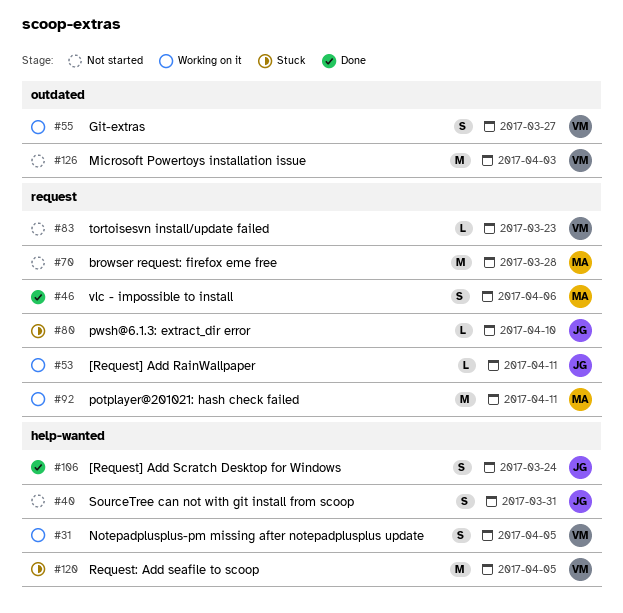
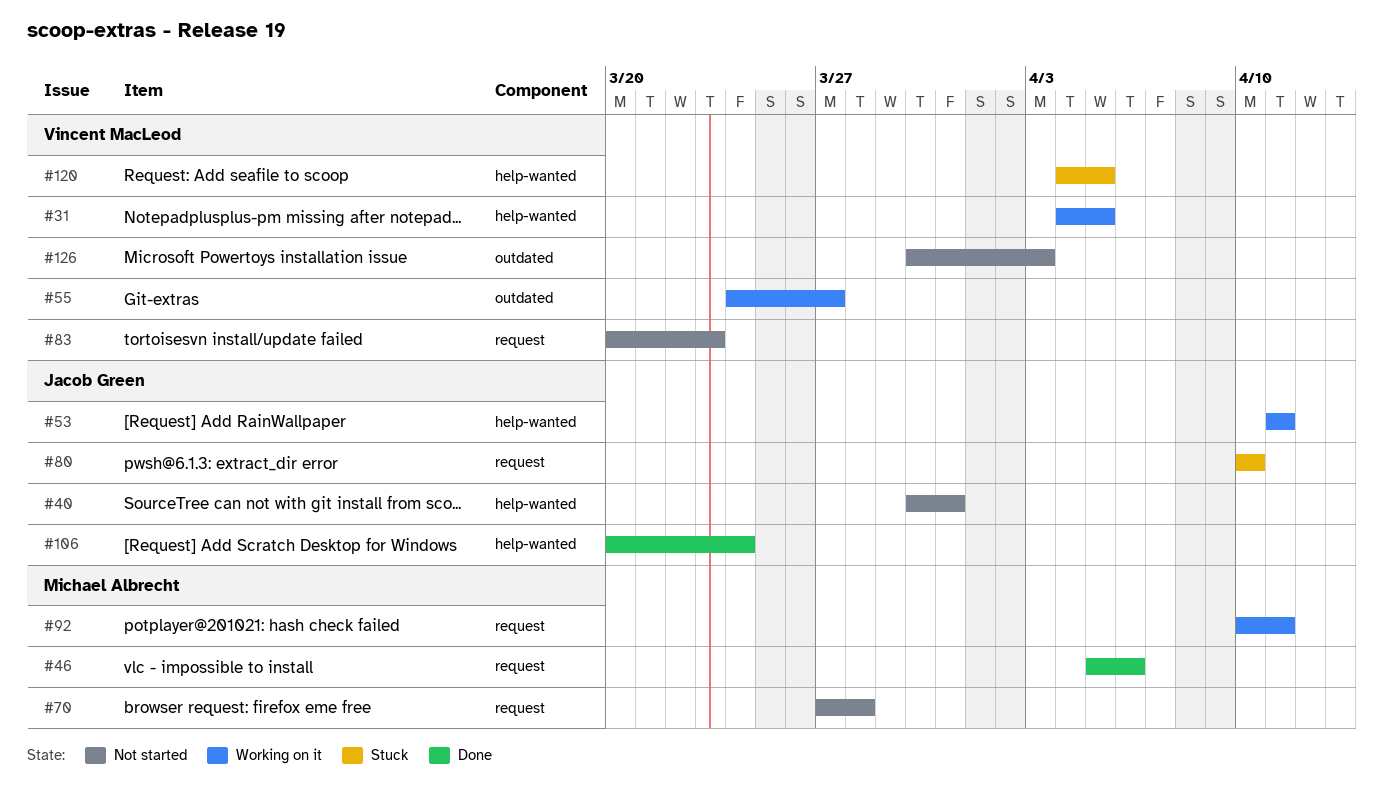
#53, label: request -> help-wanted

